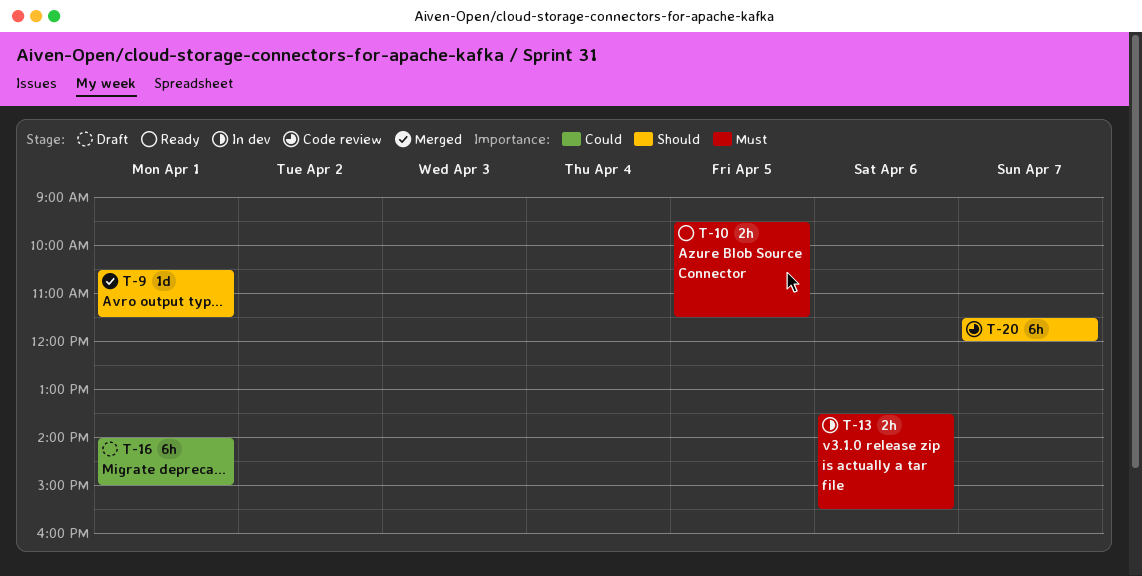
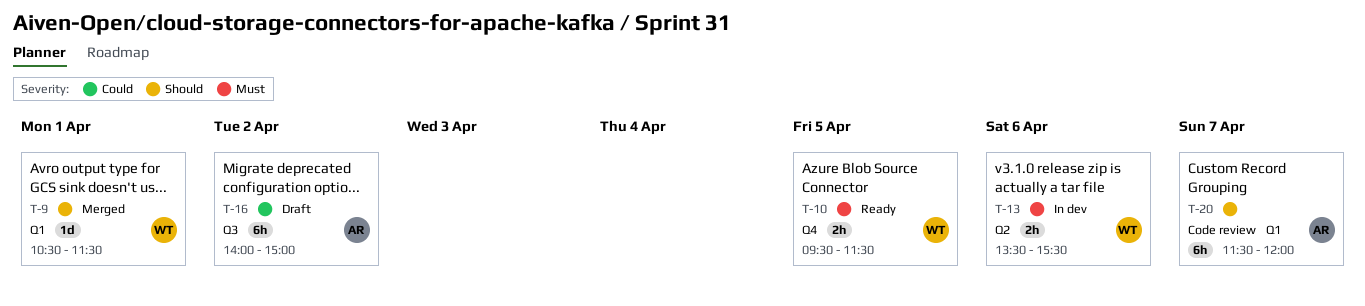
T-16, day: Apr 1 -> Apr 2

